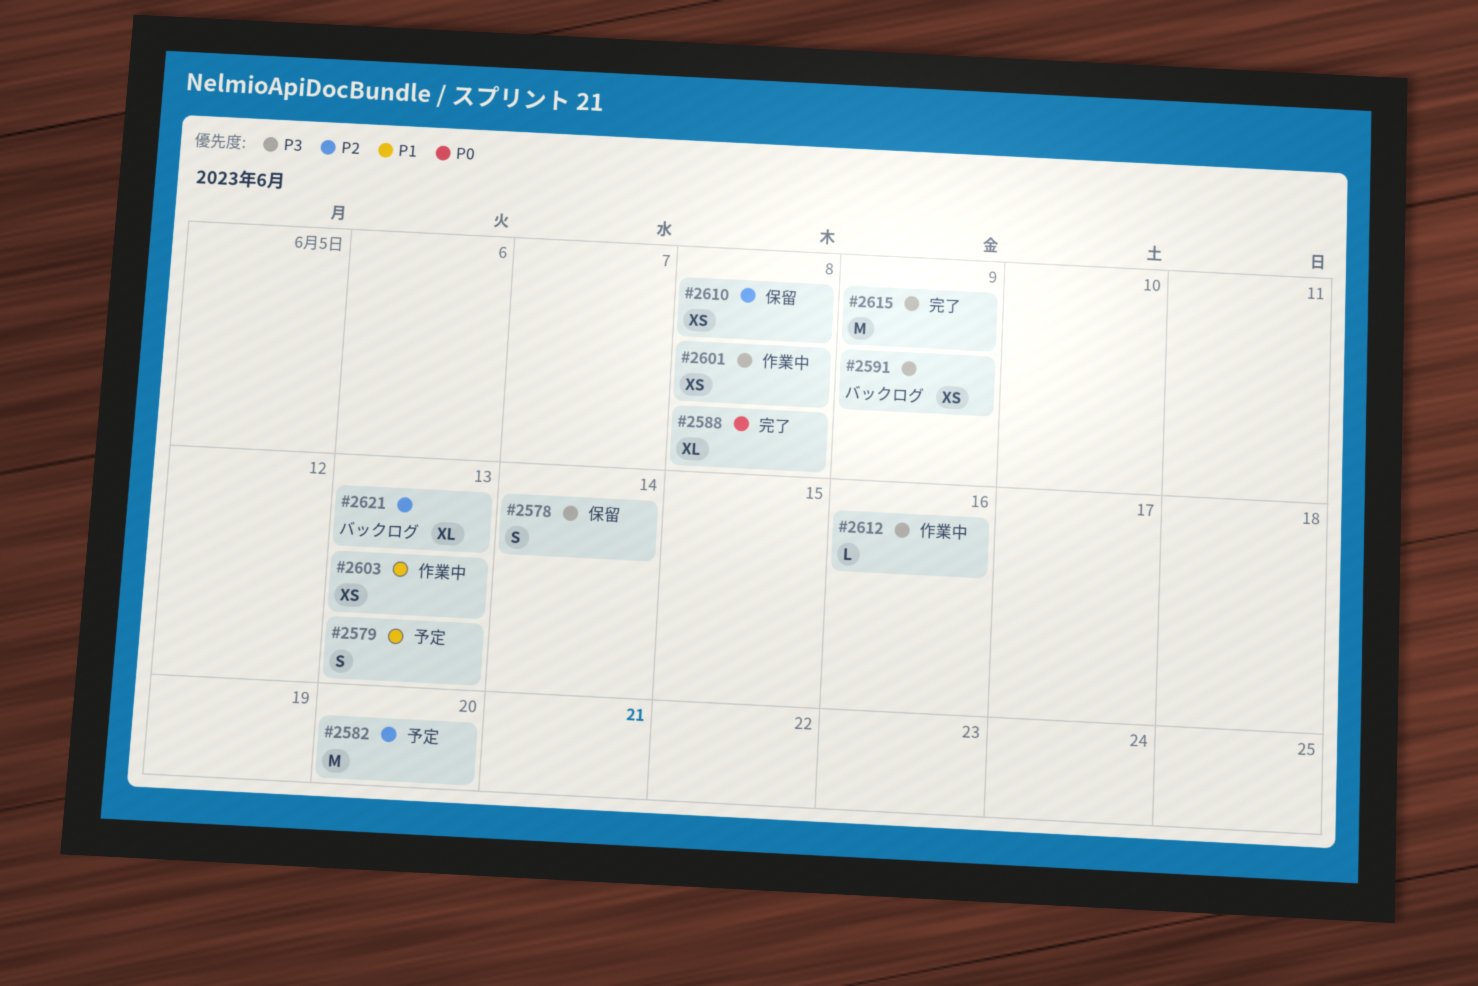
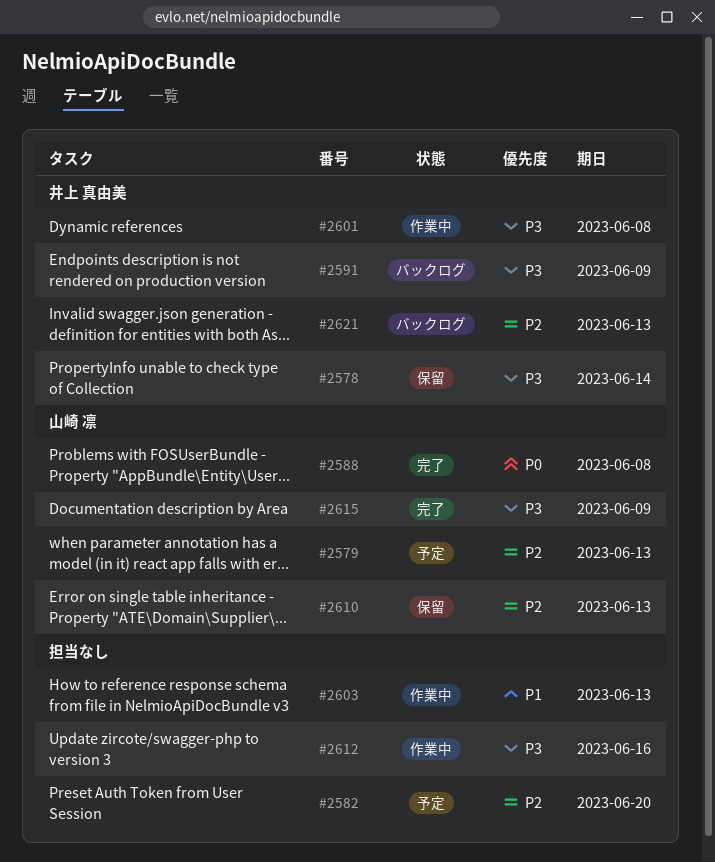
#2579, priority: P1 -> P2
#2610, due: Jun 8 -> Jun 13

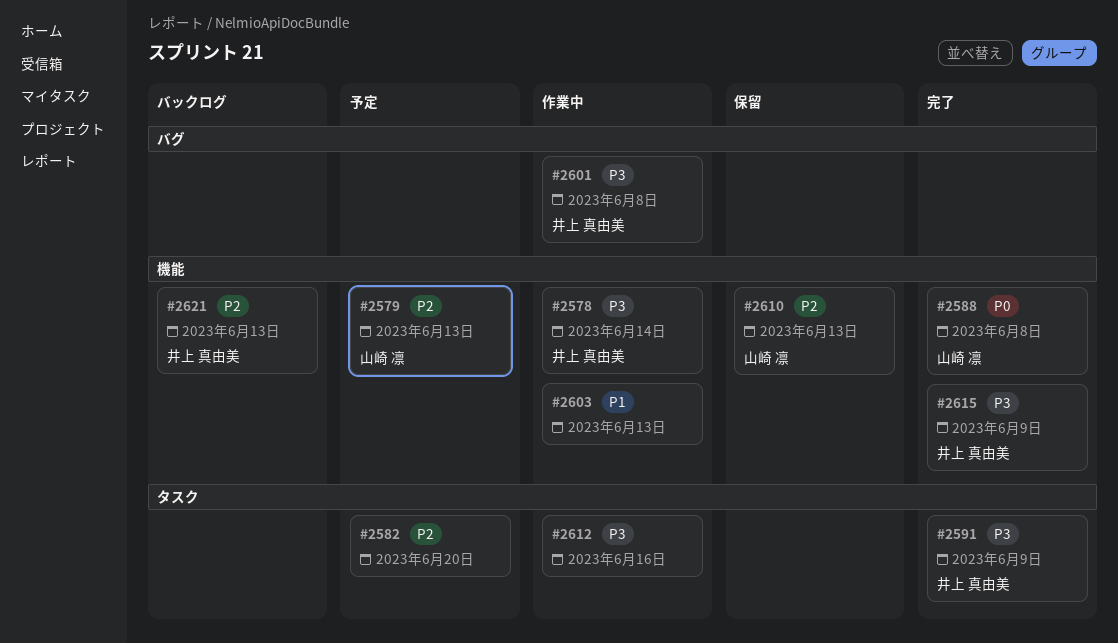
#2578, status: 保留 -> 作業中
#2591, status: バックログ -> 完了
#2615, owner: 山崎 凛 -> 井上 真由美

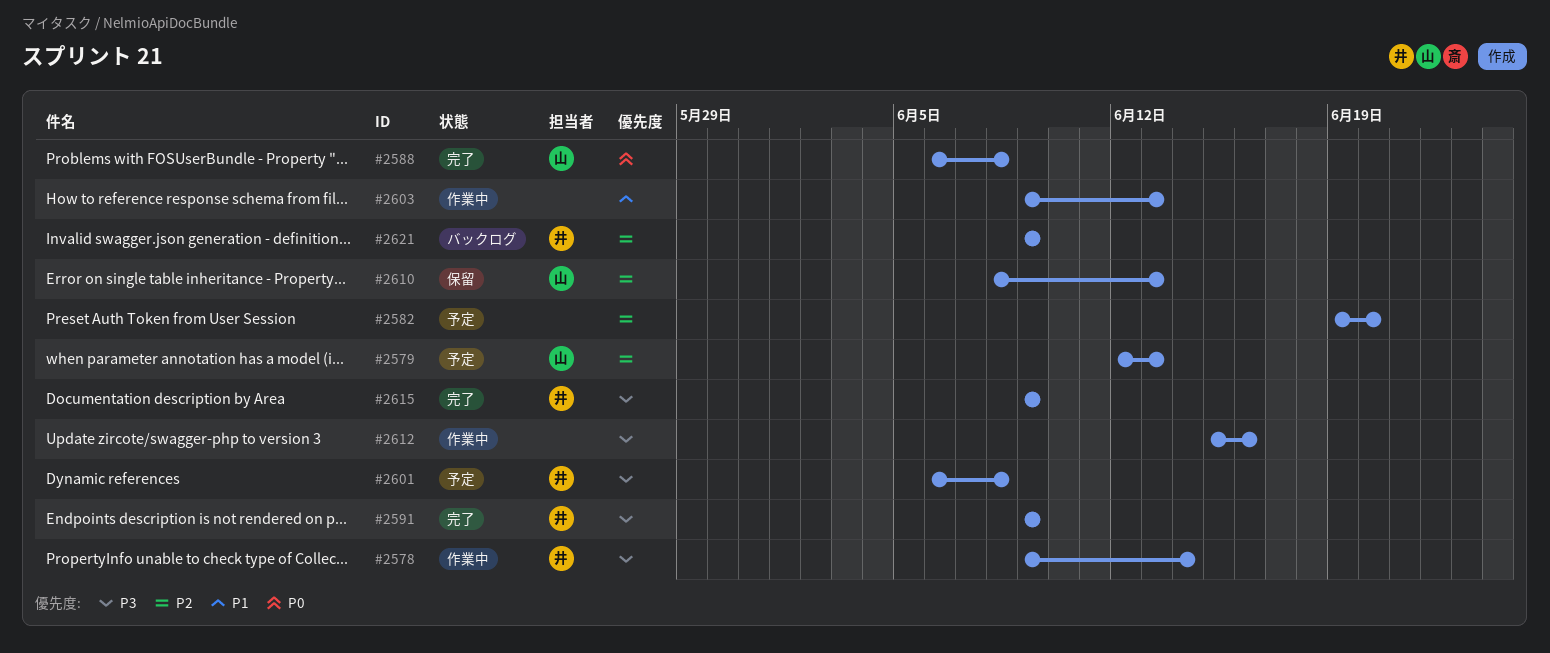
#2601, status: 作業中 -> 予定
#2621, due: Jun 13 -> Jun 9

